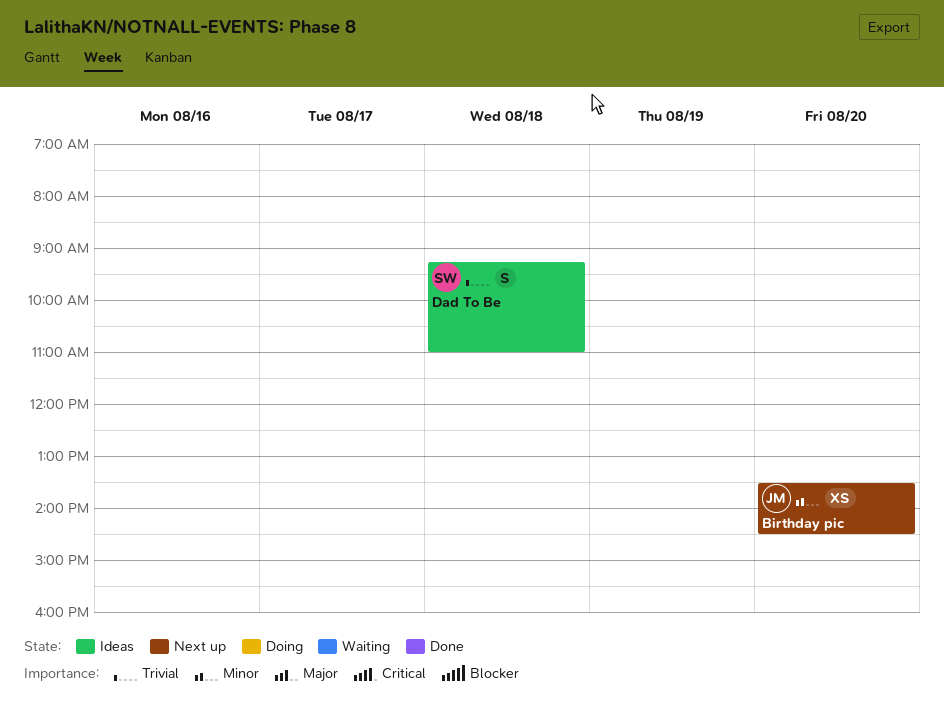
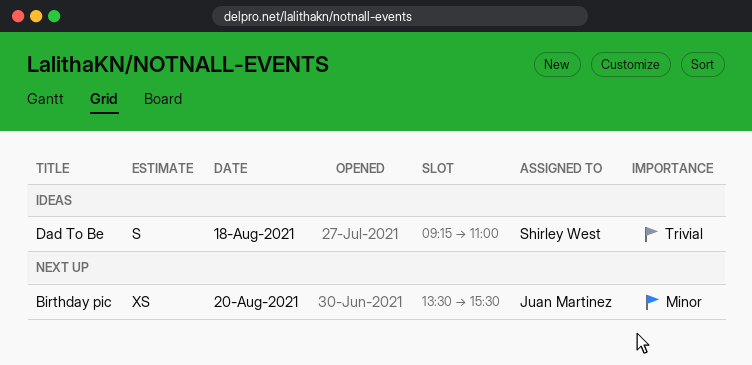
Birthday pic, ends: 14:30 -> 15:30

